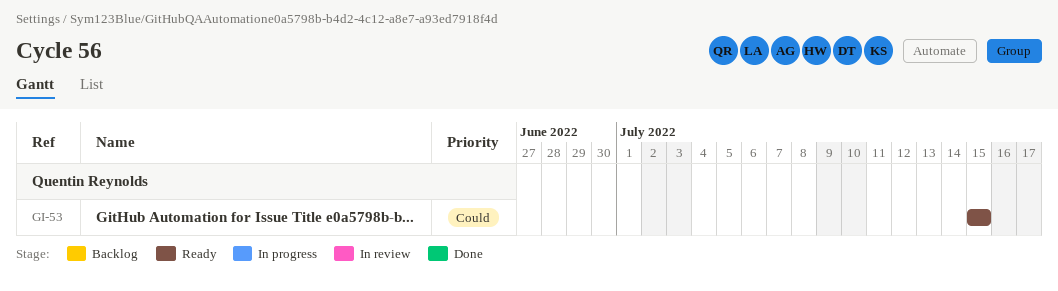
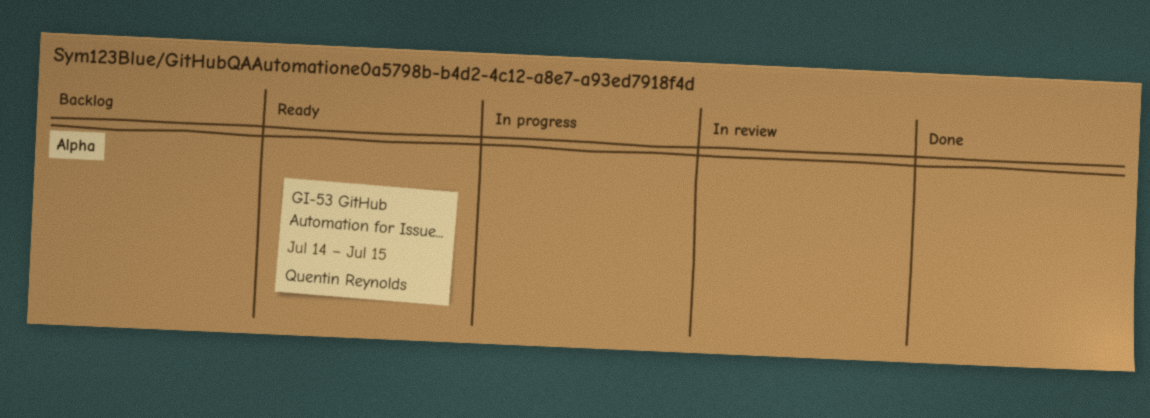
GI-53, start: Jul 15 -> Jul 14

